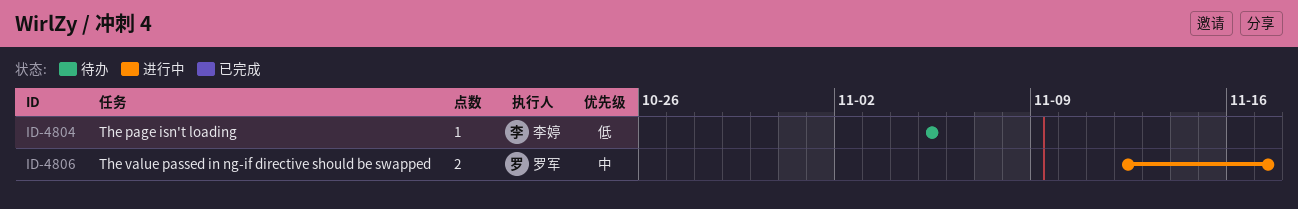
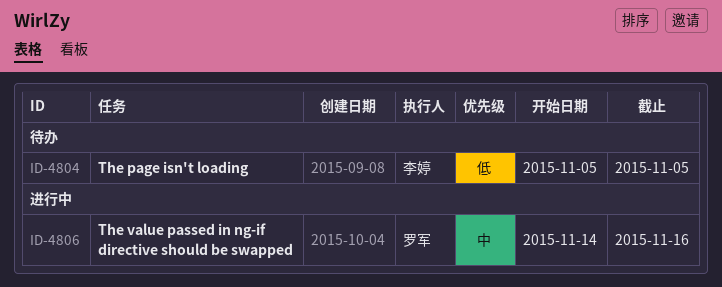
ID-4806, start: Nov 12 -> Nov 14
ID-4806, due: Nov 17 -> Nov 16

